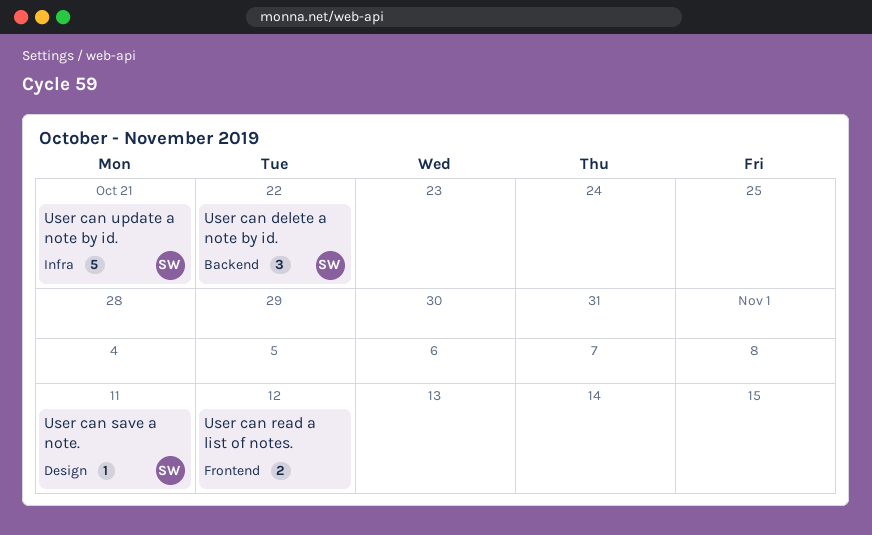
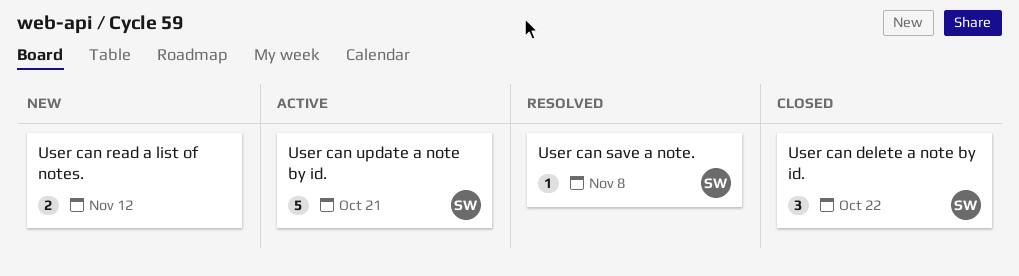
User can save a note., due: Nov 11 -> Nov 8

